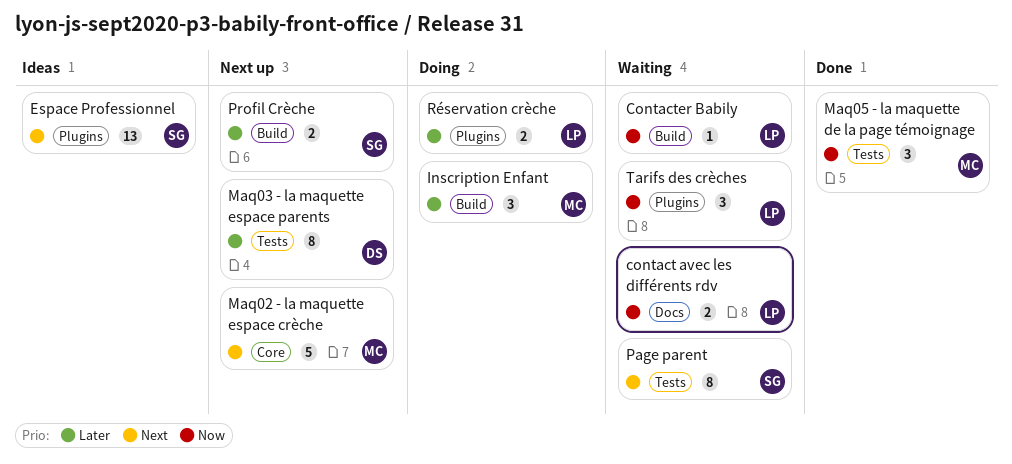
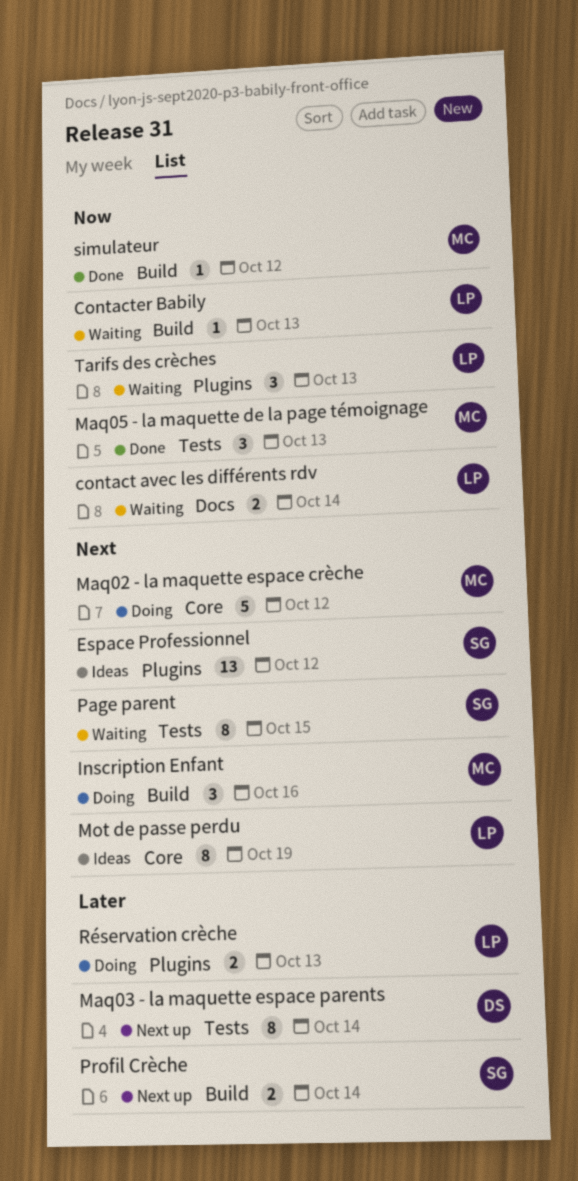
Inscription Enfant, priority: Later -> Next
Maq02 - la maquette espace crèche, status: Next up -> Doing
Mot de passe perdu: none -> present
simulateur: none -> present

